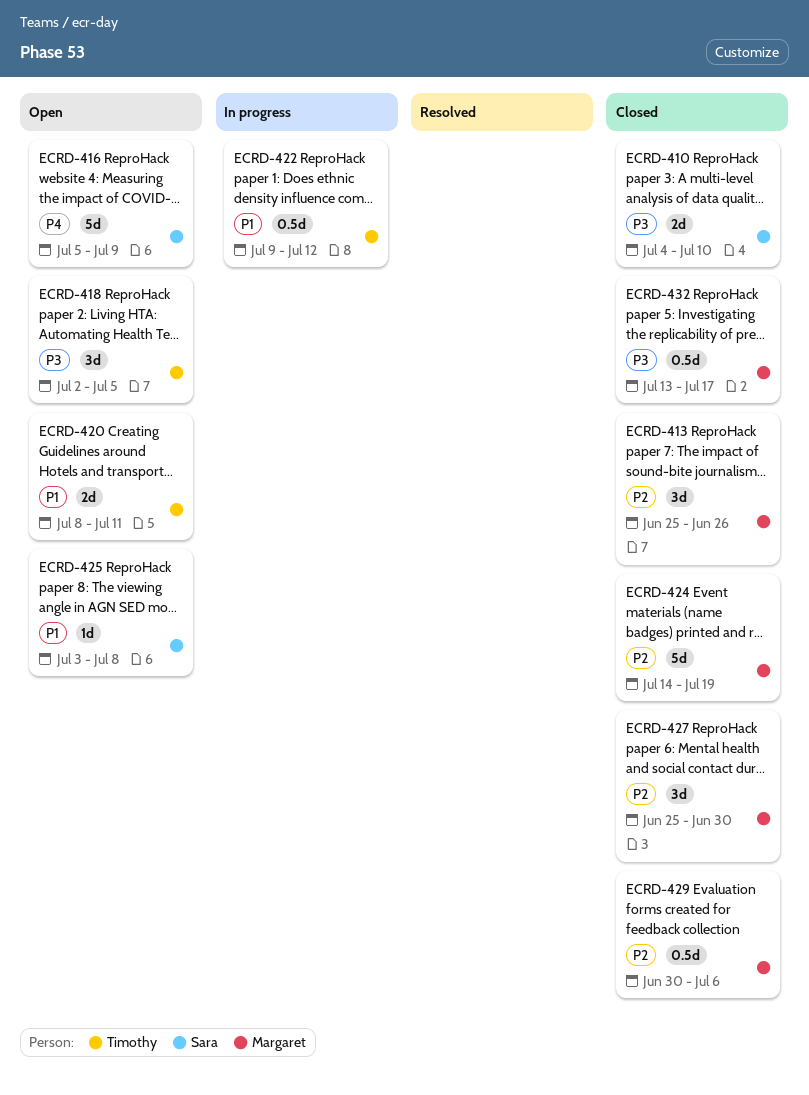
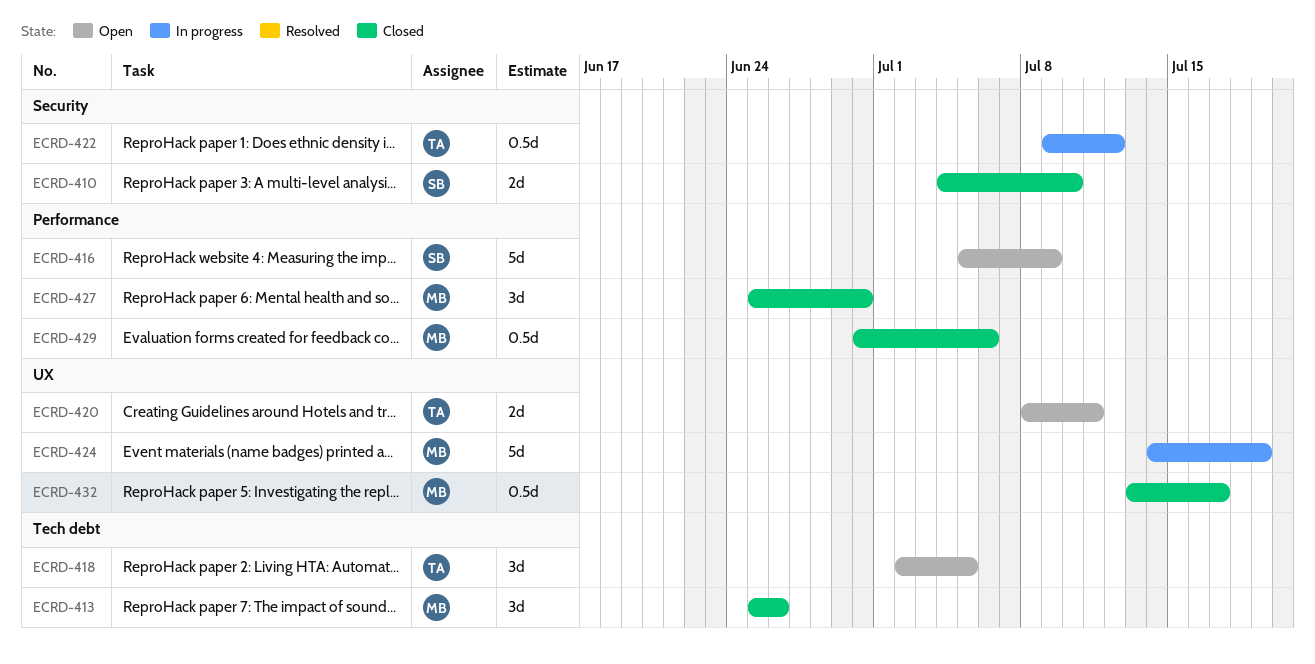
ECRD-424, status: Closed -> In progress
ECRD-425: present -> none

